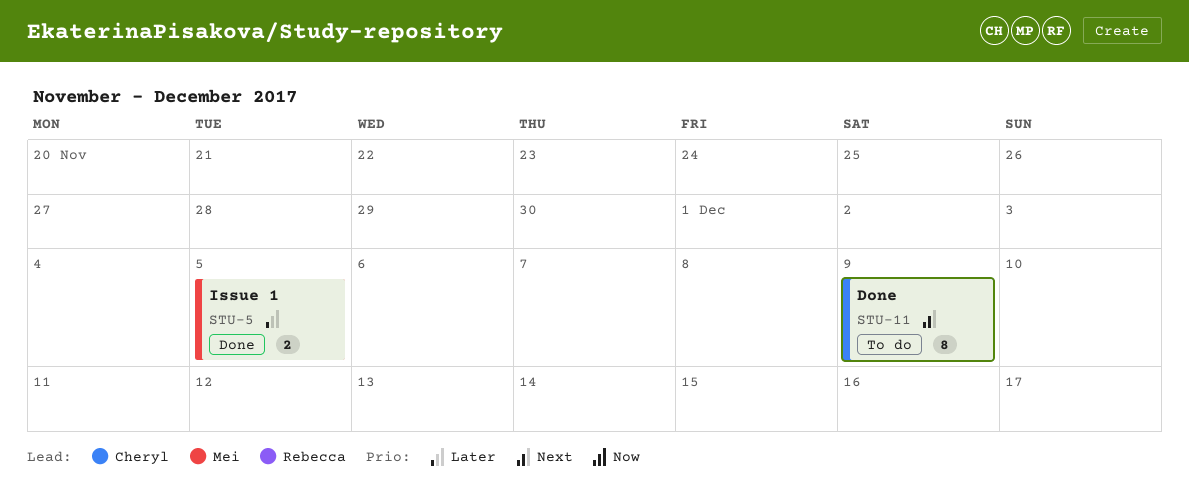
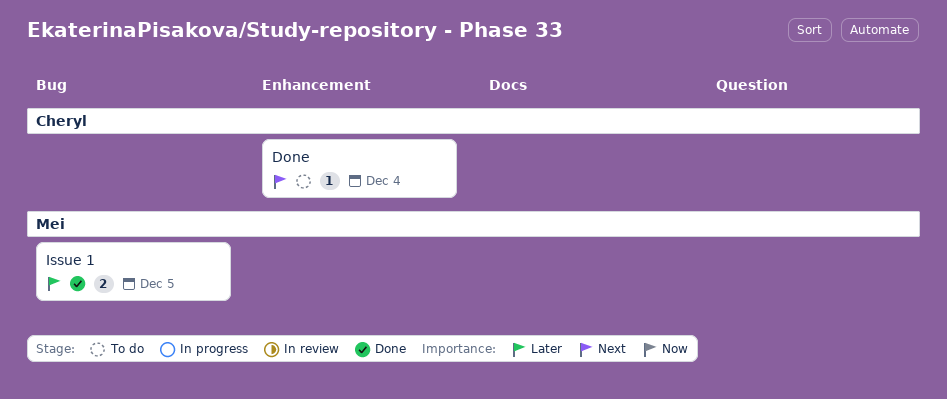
Done, estimate: 8 -> 1
Done, due: Dec 9 -> Dec 4

